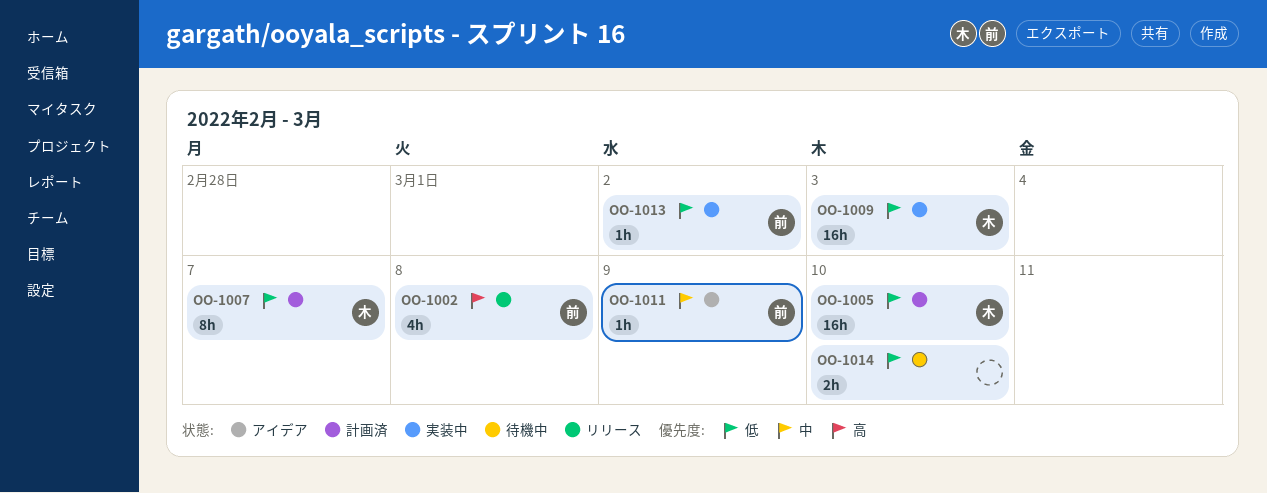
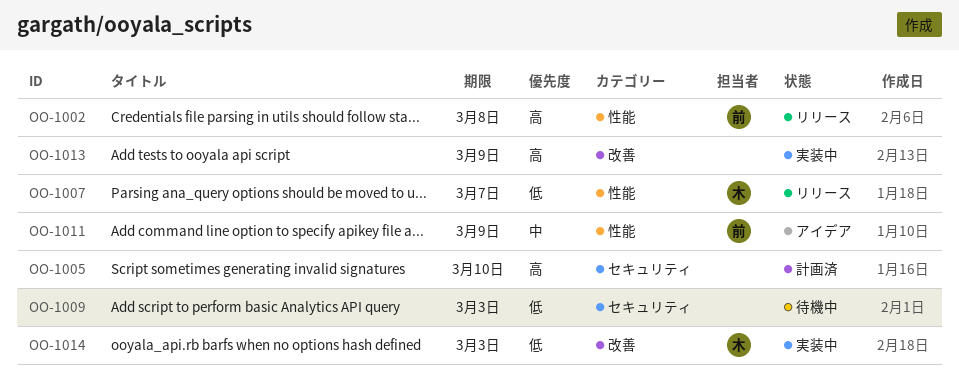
OO-1005, owner: 木 -> none
OO-1005, priority: 低 -> 高
OO-1007, status: 計画済 -> リリース
OO-1009, status: 実装中 -> 待機中
OO-1009, owner: 木 -> none
OO-1013, owner: 前 -> none
OO-1013, priority: 低 -> 高
OO-1013, due: Mar 2 -> Mar 9
OO-1014, status: 待機中 -> 実装中
OO-1014, owner: none -> 木
OO-1014, due: Mar 10 -> Mar 3

